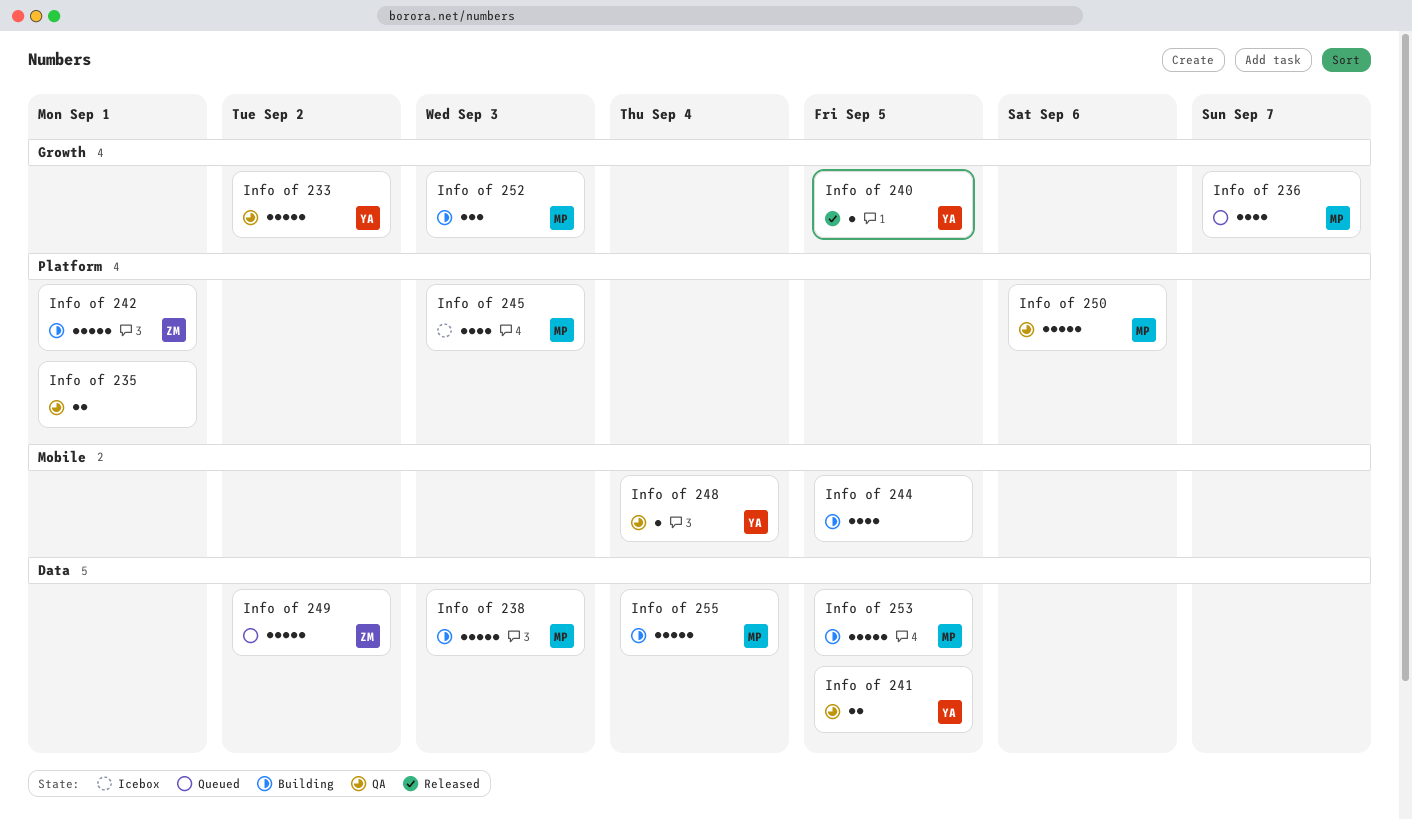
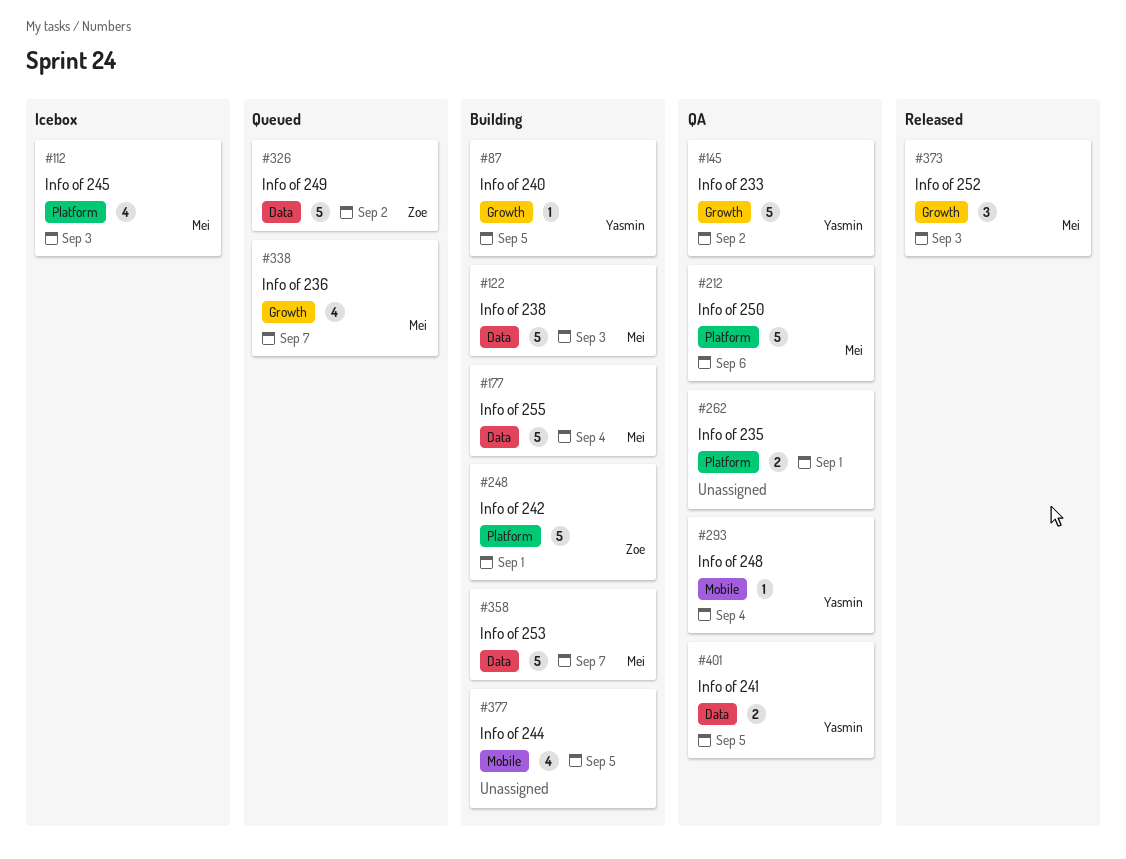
Info of 240, status: Released -> Building
Info of 252, status: Building -> Released
Info of 253, due: Sep 5 -> Sep 7

